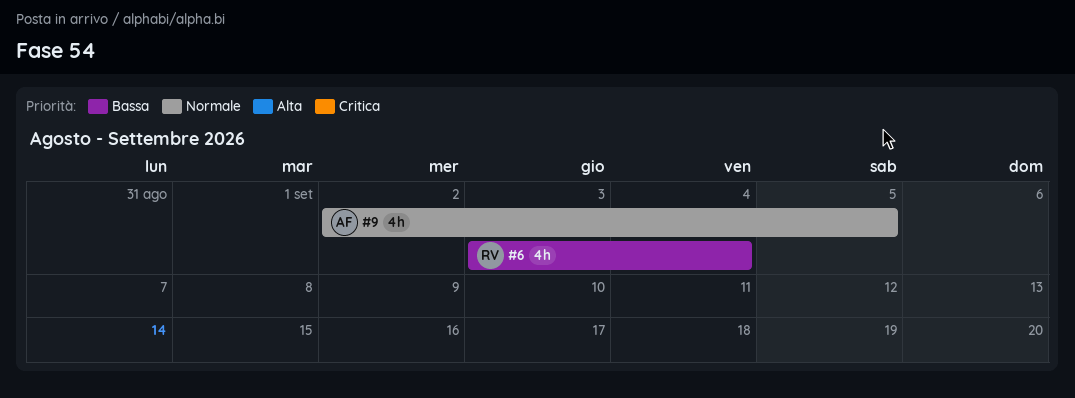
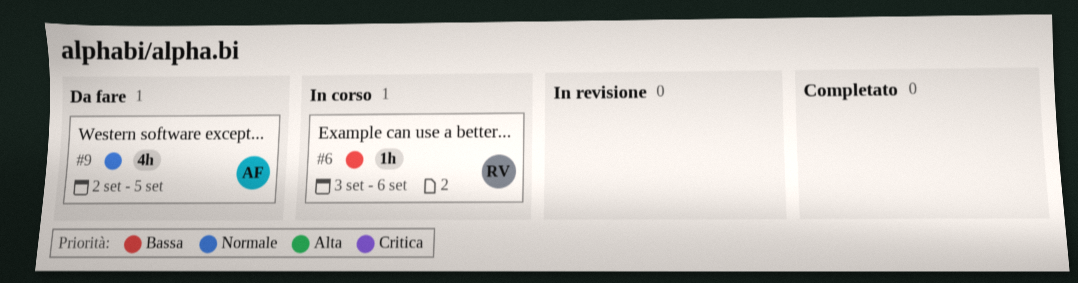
#6, estimate: 4h -> 1h
#6, due: Sep 4 -> Sep 6

